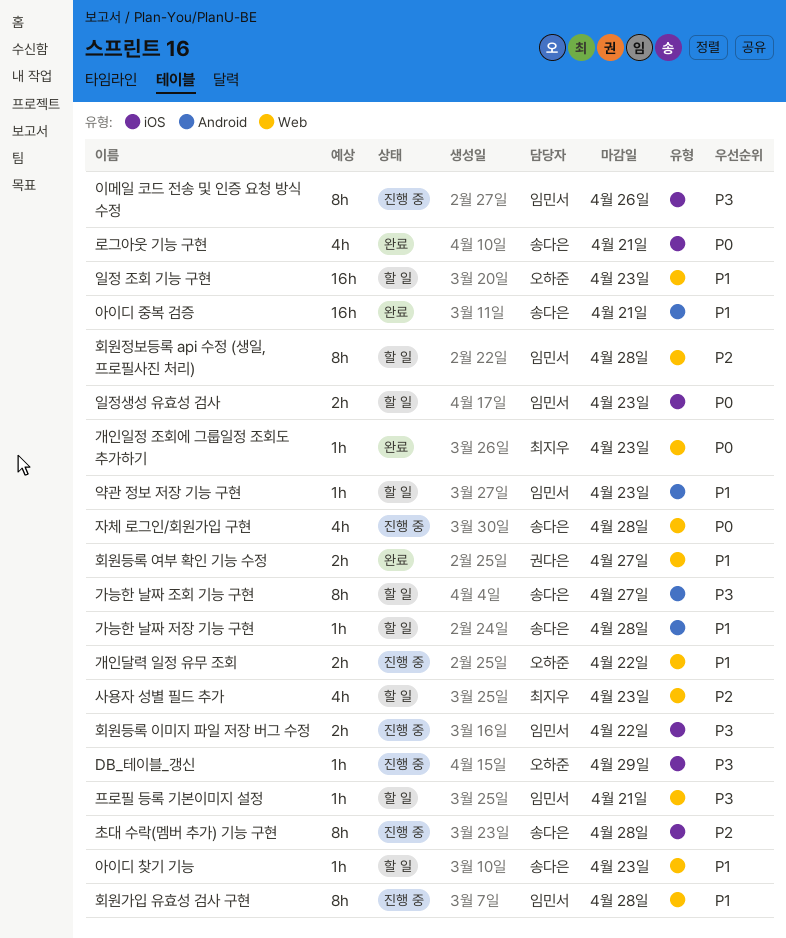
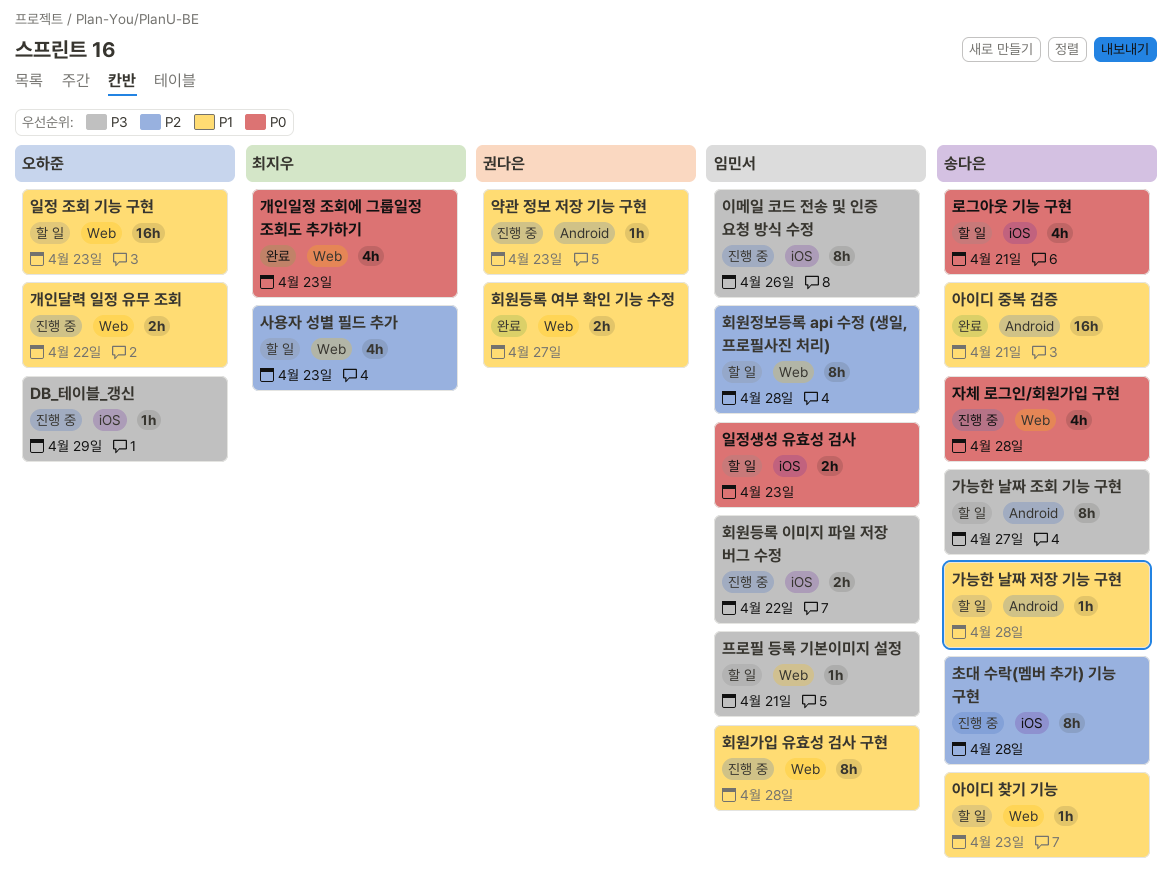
개인일정 조회에 그룹일정 조회도 추가하기, estimate: 1h -> 4h
로그아웃 기능 구현, status: 완료 -> 할 일
약관 정보 저장 기능 구현, status: 할 일 -> 진행 중
약관 정보 저장 기능 구현, owner: 임민서 -> 권다은

